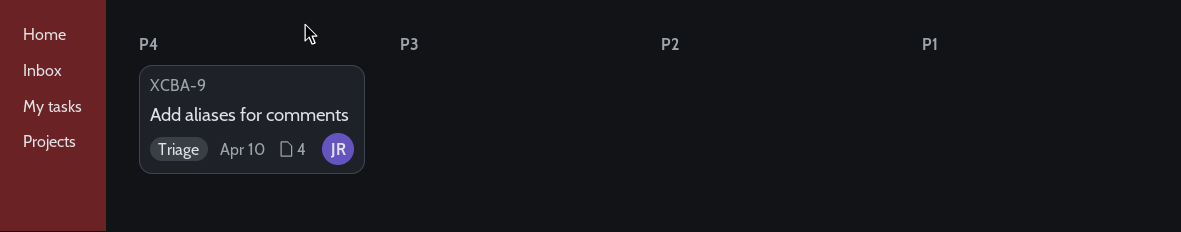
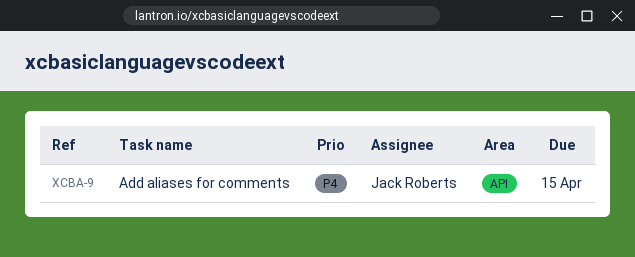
XCBA-9, due: Apr 10 -> Apr 15

